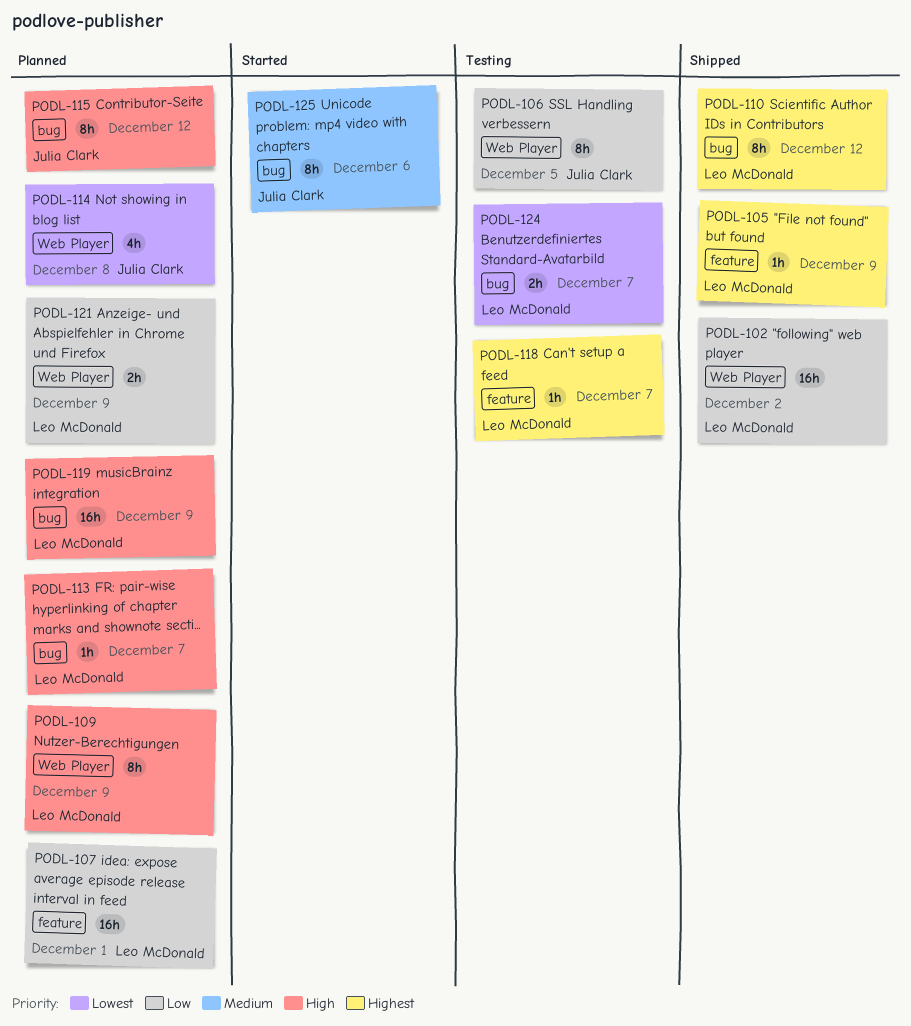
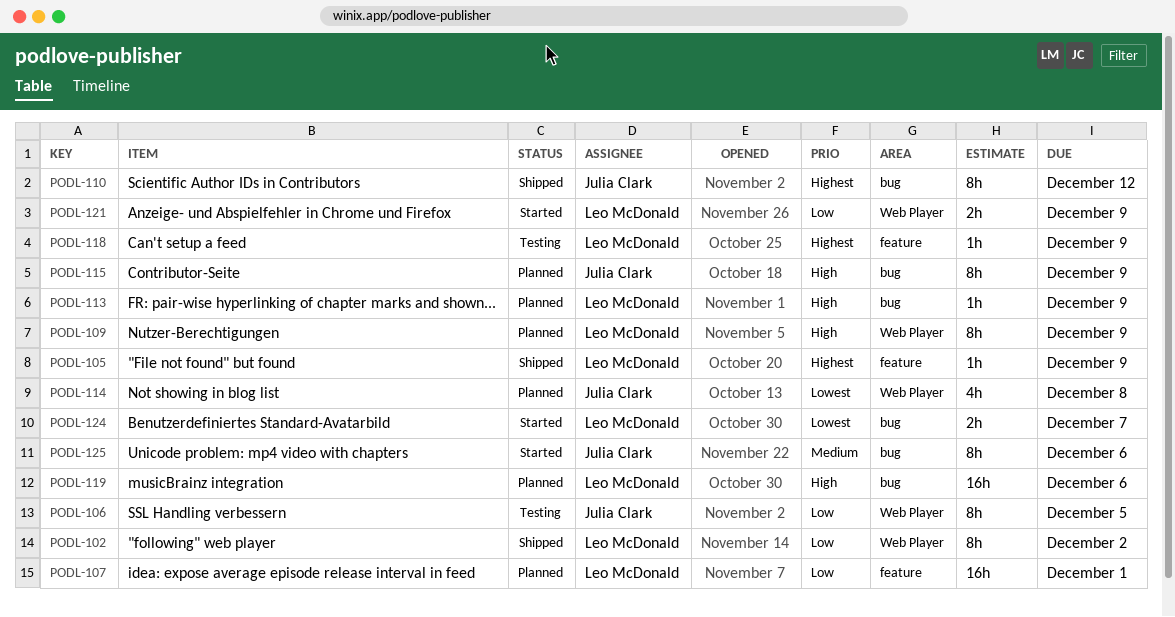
PODL-102, estimate: 16h -> 8h
PODL-110, owner: Leo McDonald -> Julia Clark
PODL-113, due: Dec 7 -> Dec 9
PODL-115, due: Dec 12 -> Dec 9
PODL-118, due: Dec 7 -> Dec 9
PODL-119, due: Dec 9 -> Dec 6
PODL-121, status: Planned -> Started
PODL-124, status: Testing -> Started

